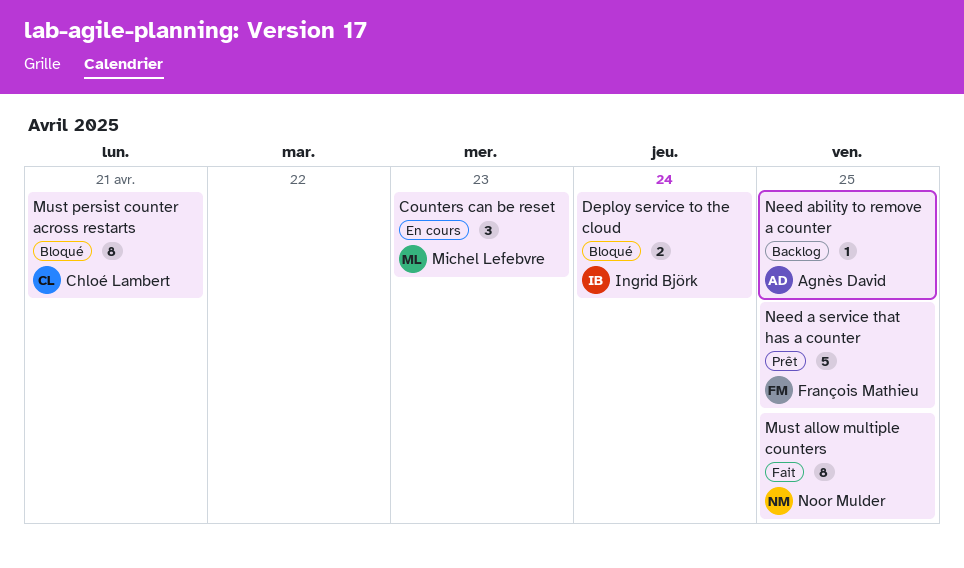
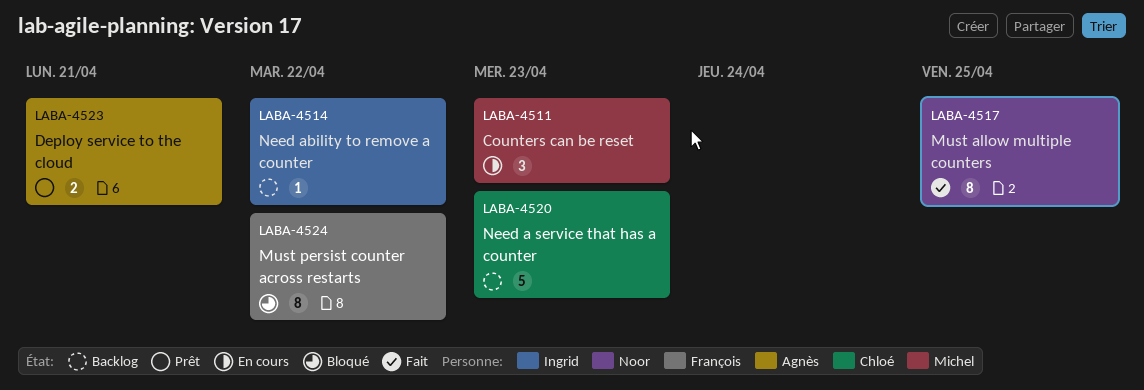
Deploy service to the cloud, status: Bloqué -> Prêt
Deploy service to the cloud, owner: Ingrid Björk -> Agnès David
Deploy service to the cloud, due: Apr 24 -> Apr 21
Must persist counter across restarts, owner: Chloé Lambert -> François Mathieu
Must persist counter across restarts, due: Apr 21 -> Apr 22
Need a service that has a counter, status: Prêt -> Backlog
Need a service that has a counter, owner: François Mathieu -> Chloé Lambert
Need a service that has a counter, due: Apr 25 -> Apr 23
Need ability to remove a counter, owner: Agnès David -> Ingrid Björk
Need ability to remove a counter, due: Apr 25 -> Apr 22

